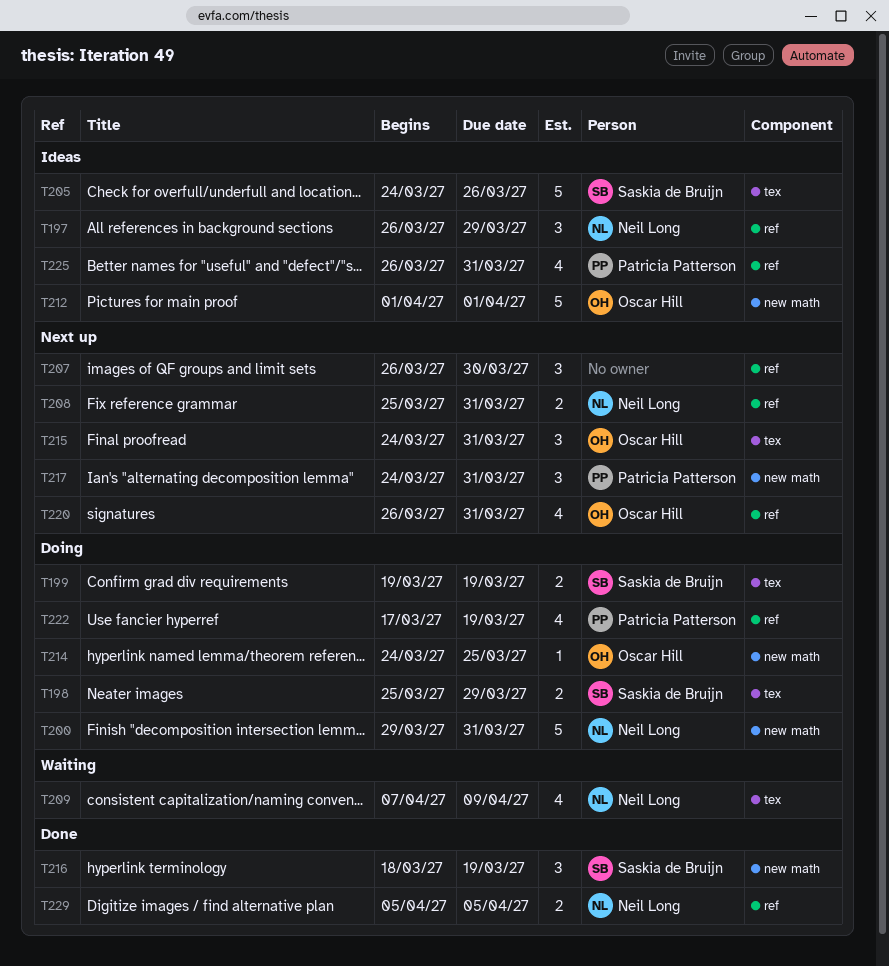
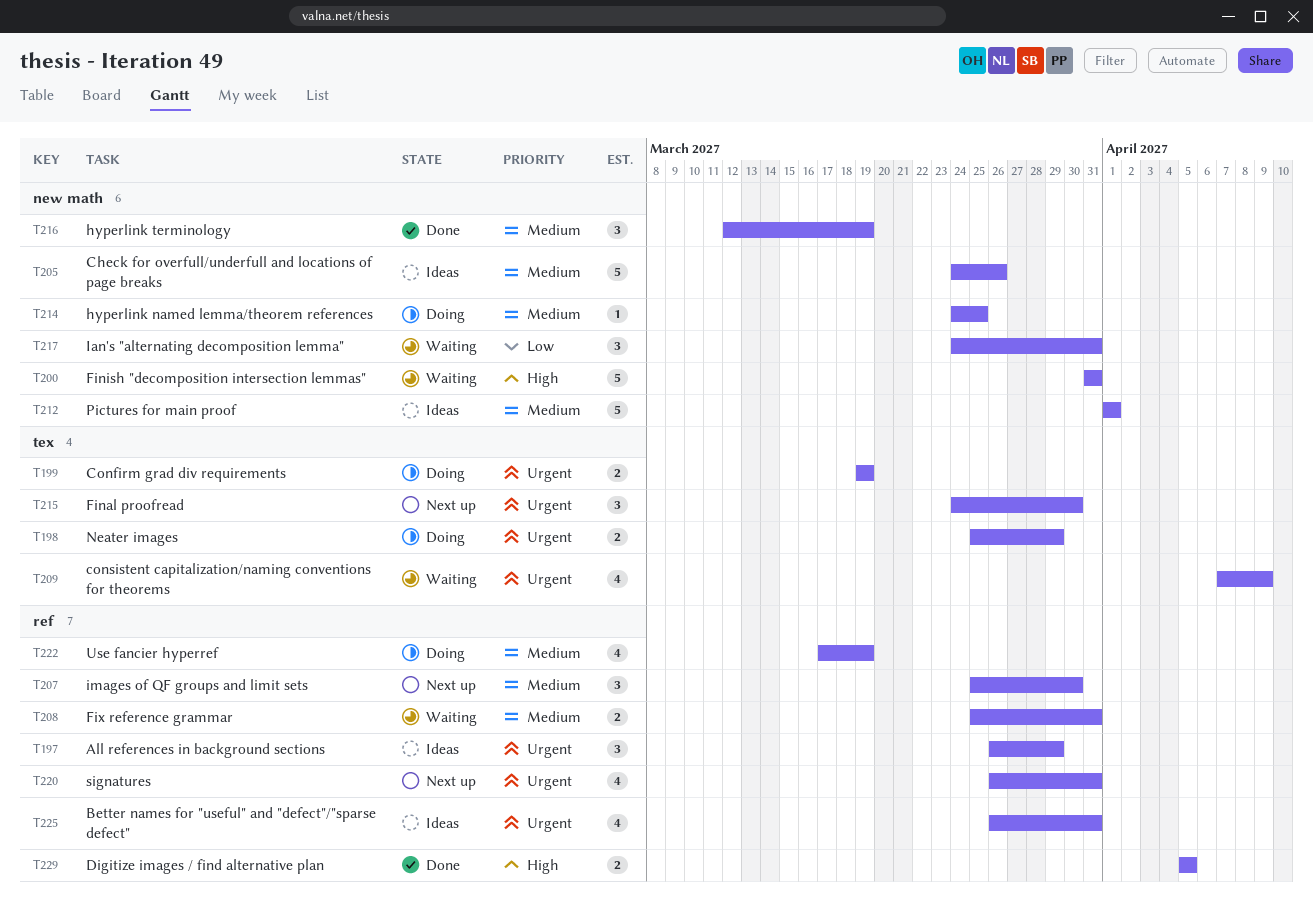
T200, status: Doing -> Waiting
T200, start: Mar 29 -> Mar 31
T205, label: tex -> new math
T207, start: Mar 26 -> Mar 25
T208, status: Next up -> Waiting
T215, due: Mar 31 -> Mar 30
T216, start: Mar 18 -> Mar 12
T217, status: Next up -> Waiting

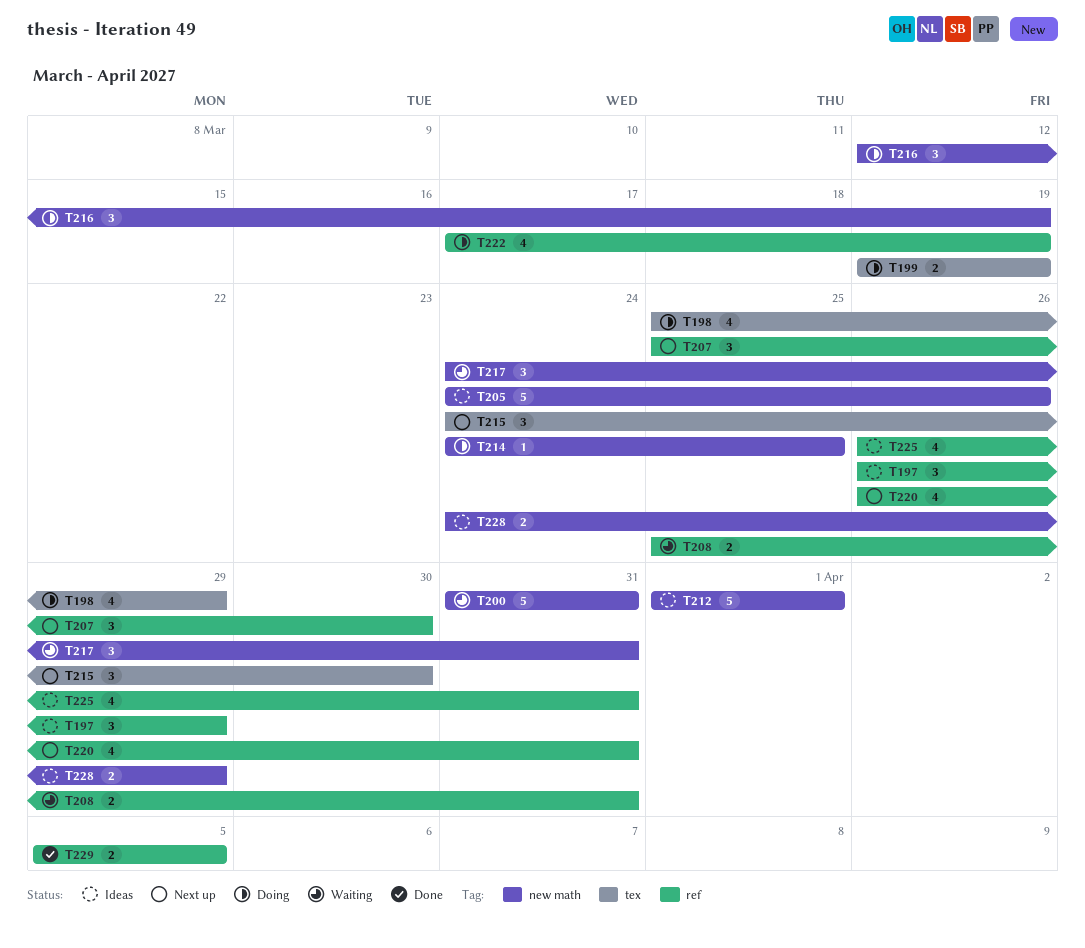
T198, estimate: 2 -> 4
T209: present -> none
T216, status: Done -> Doing
T228: none -> present

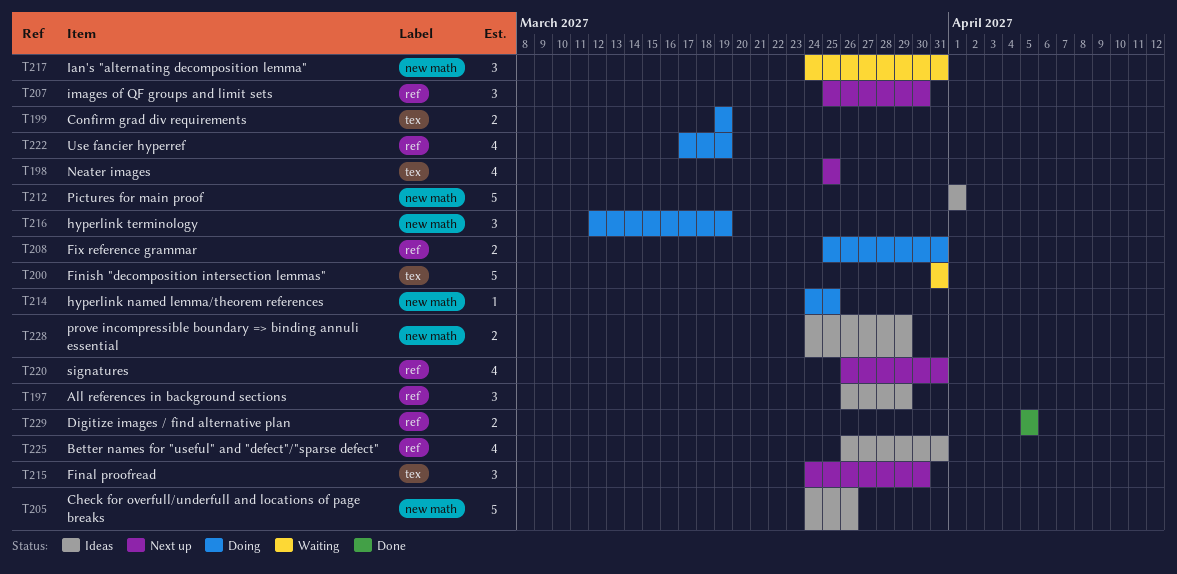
T198, status: Doing -> Next up
T198, due: Mar 29 -> Mar 25
T200, label: new math -> tex
T208, status: Waiting -> Doing

